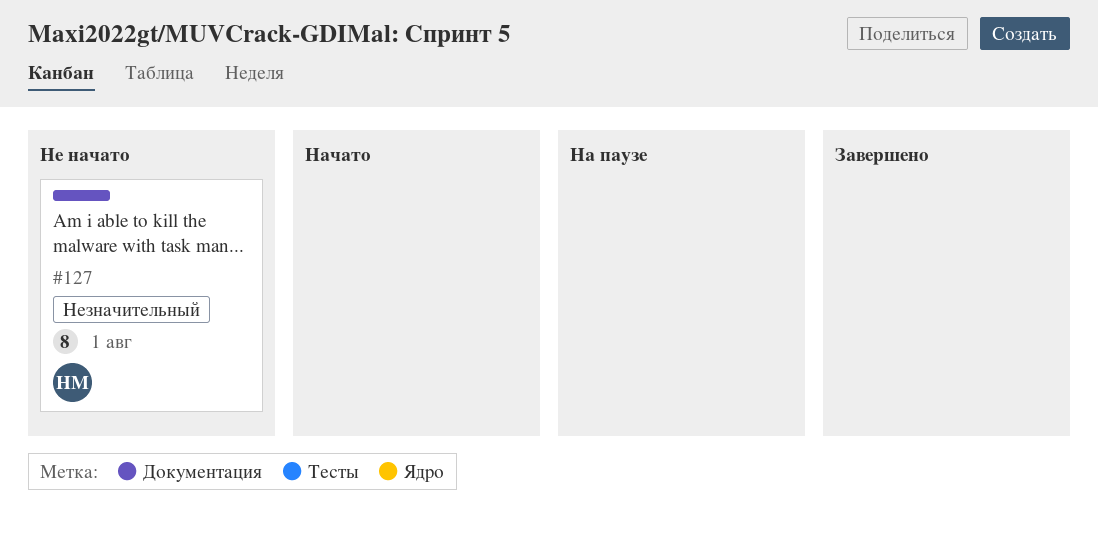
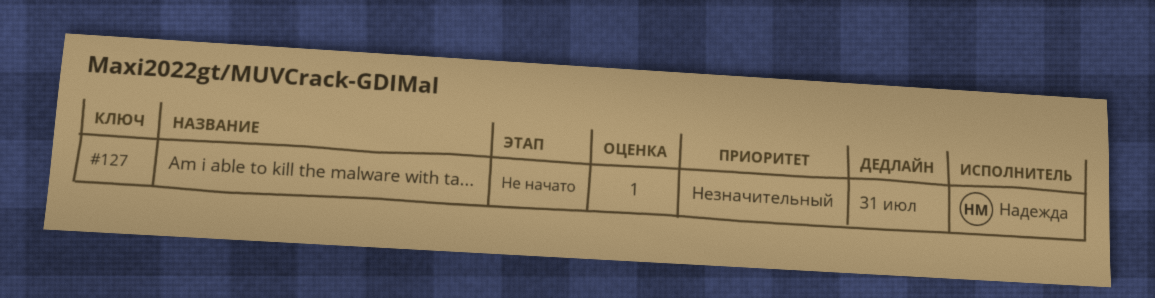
#127, estimate: 8 -> 1
#127, due: Aug 1 -> Jul 31

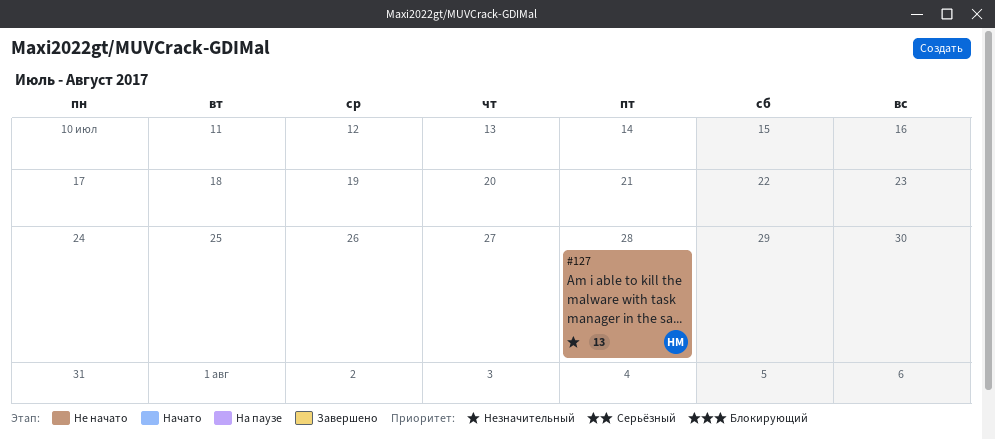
#127, estimate: 1 -> 13
#127, due: Jul 31 -> Jul 28

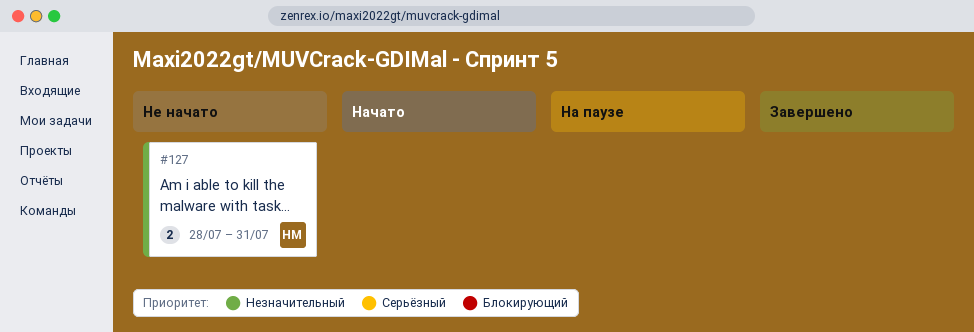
#127, estimate: 13 -> 2
#127, due: Jul 28 -> Jul 31

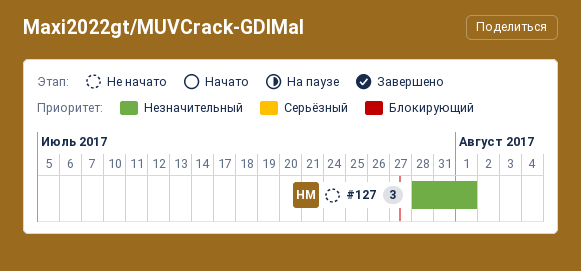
#127, estimate: 2 -> 3
#127, due: Jul 31 -> Aug 1

